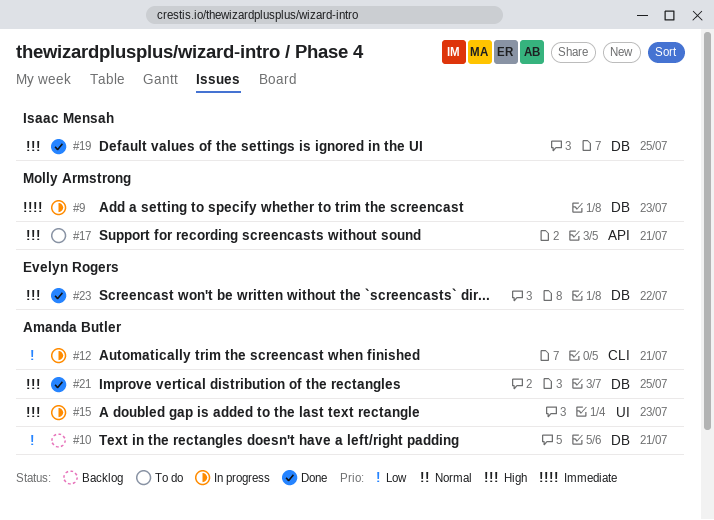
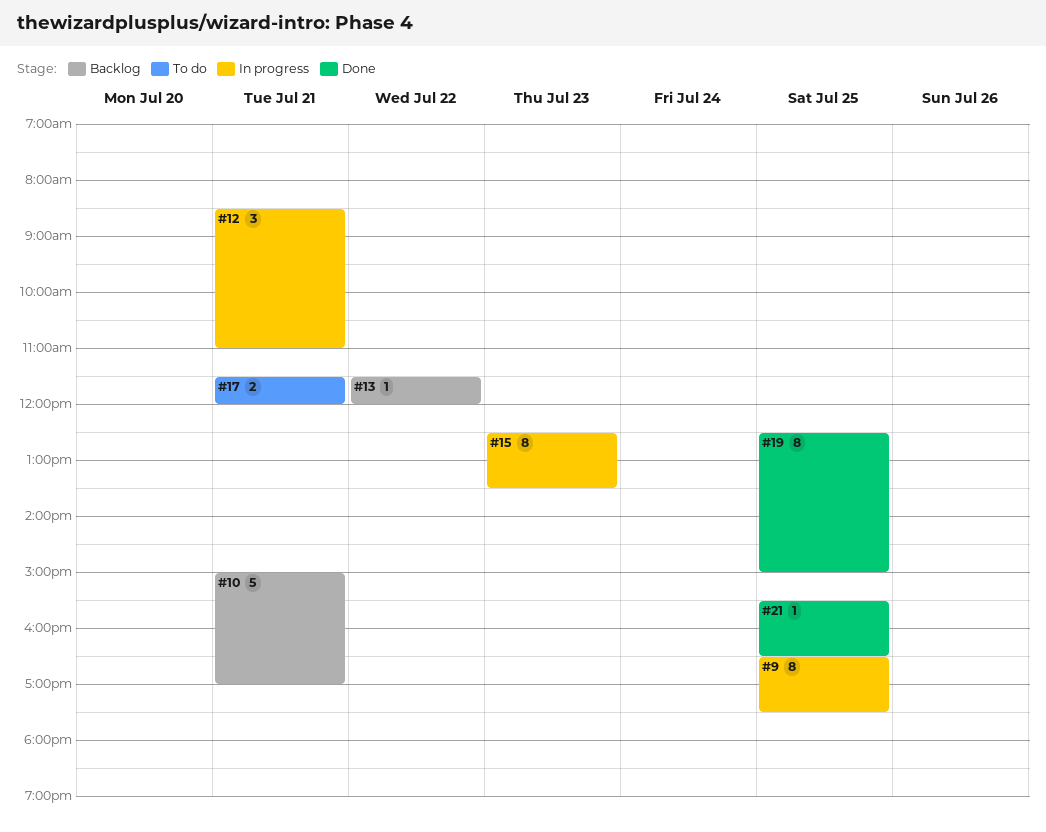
#9, day: Jul 23 -> Jul 25
#13: none -> present
#23: present -> none

